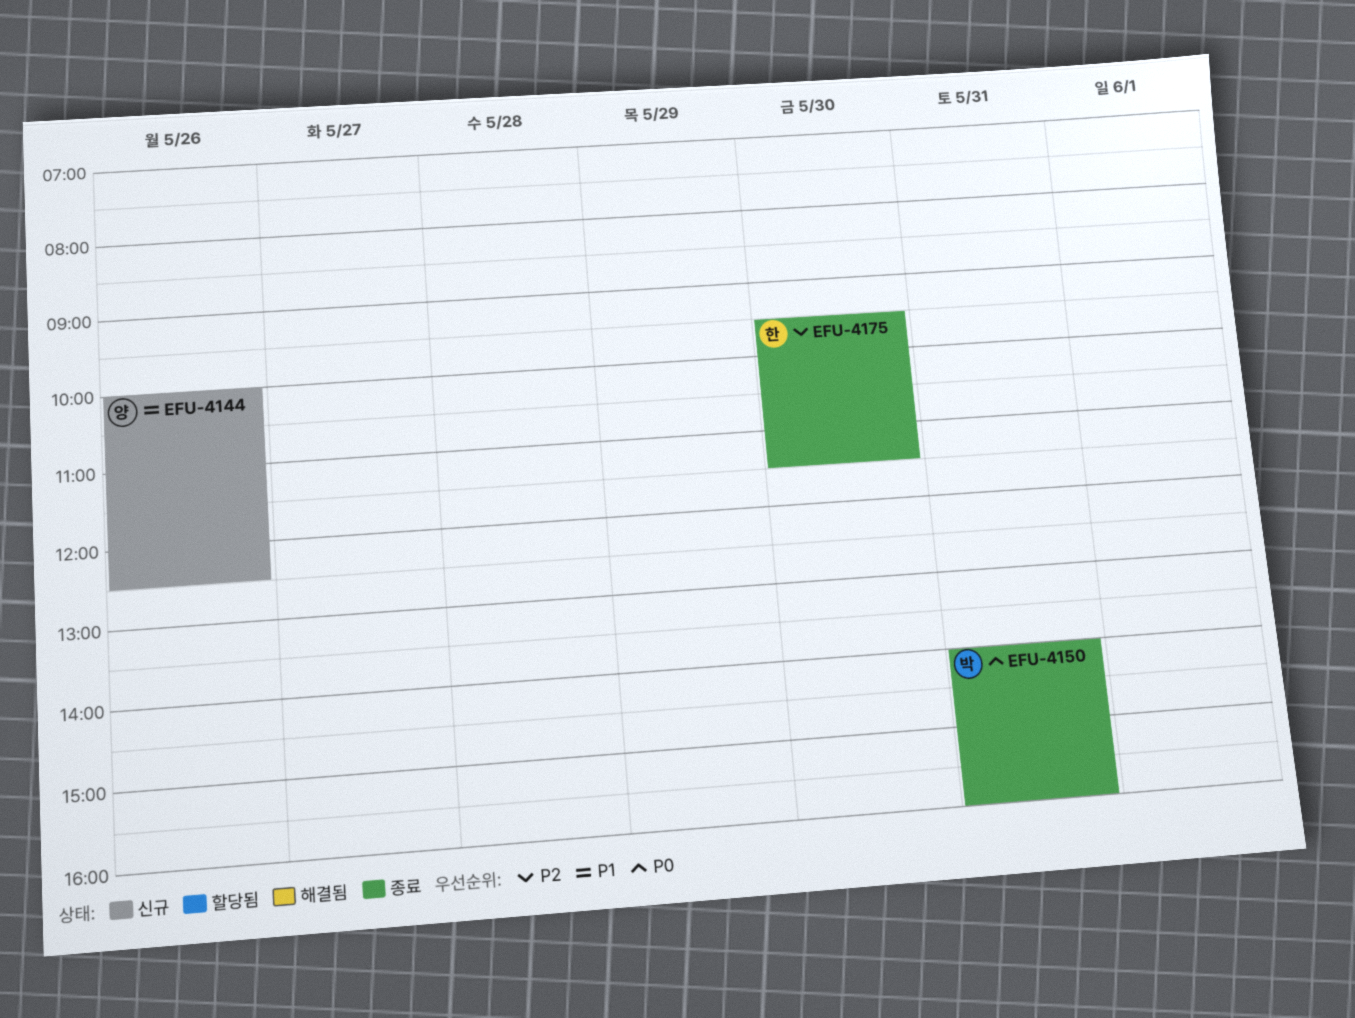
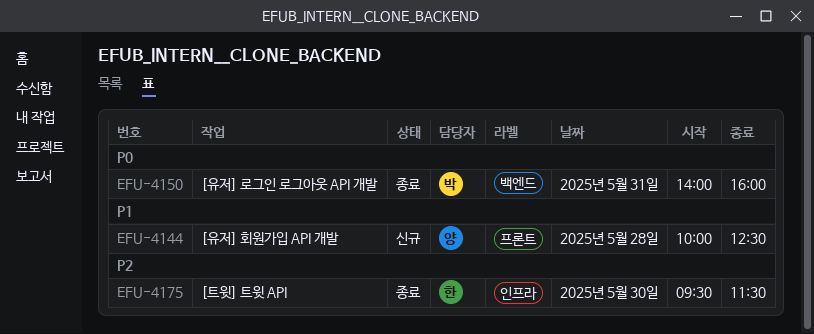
EFU-4144, day: May 26 -> May 28

